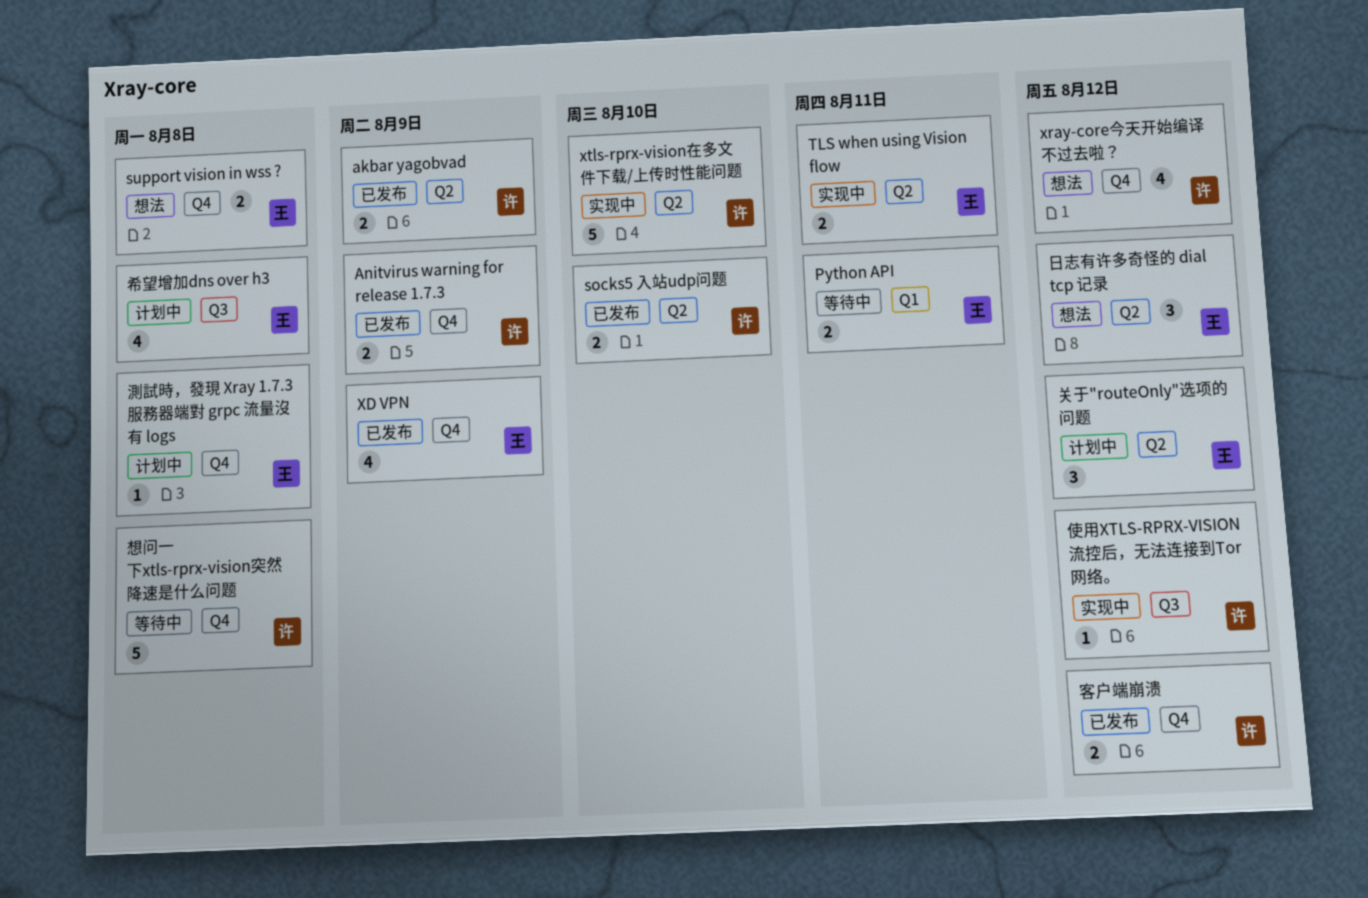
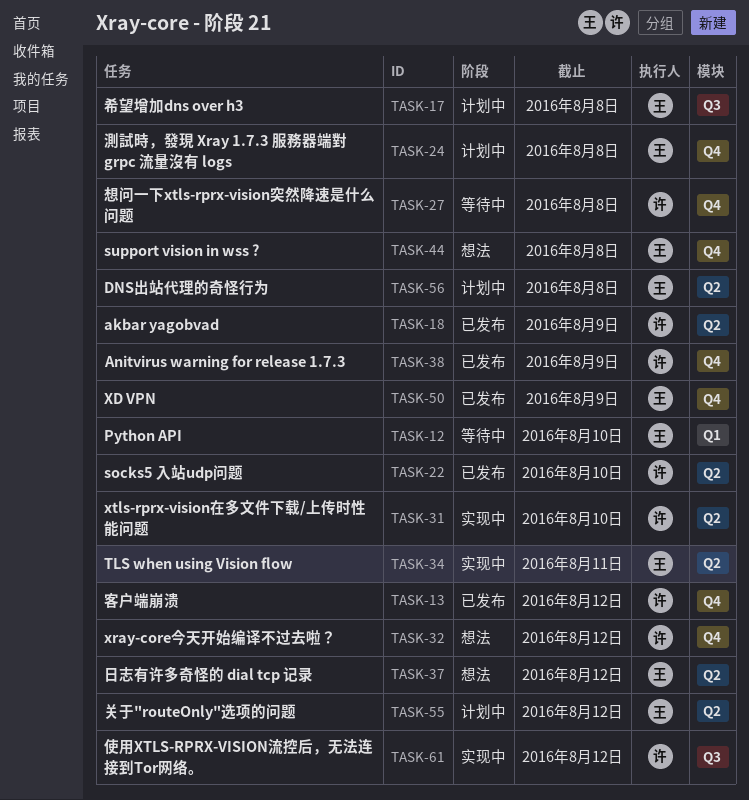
DNS出站代理的奇怪行为: none -> present
Python API, due: Aug 11 -> Aug 10

